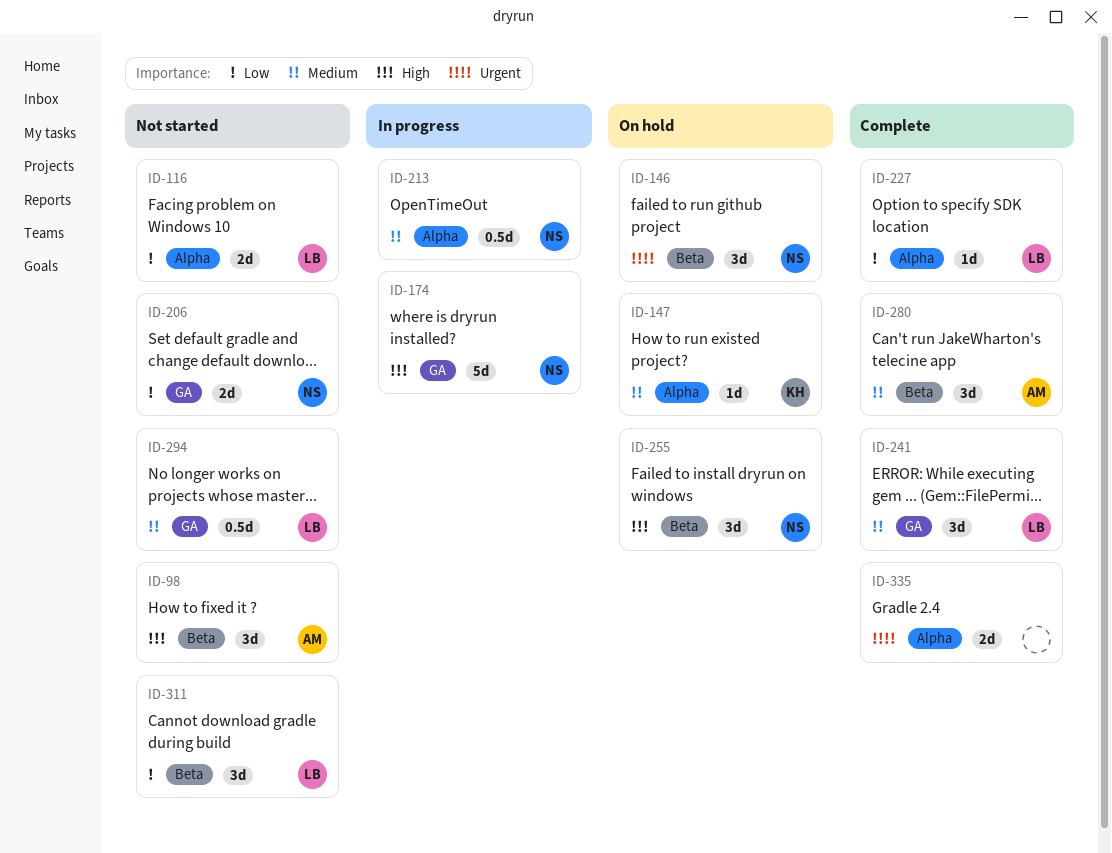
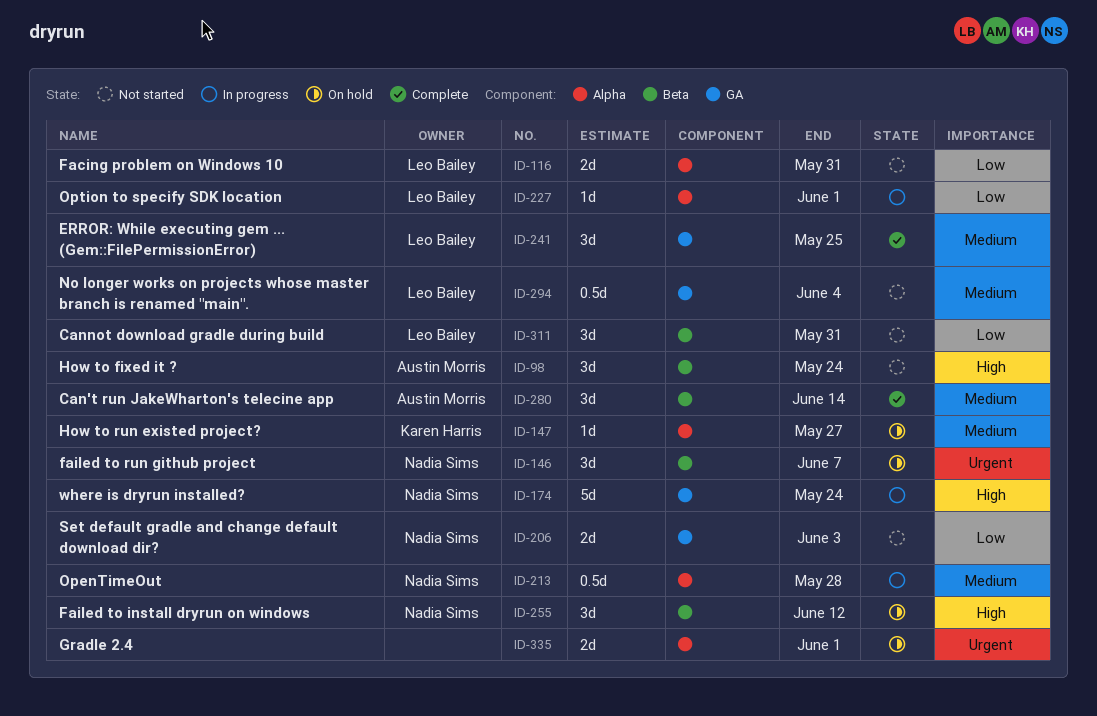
ID-227, status: Complete -> In progress
ID-335, status: Complete -> On hold

